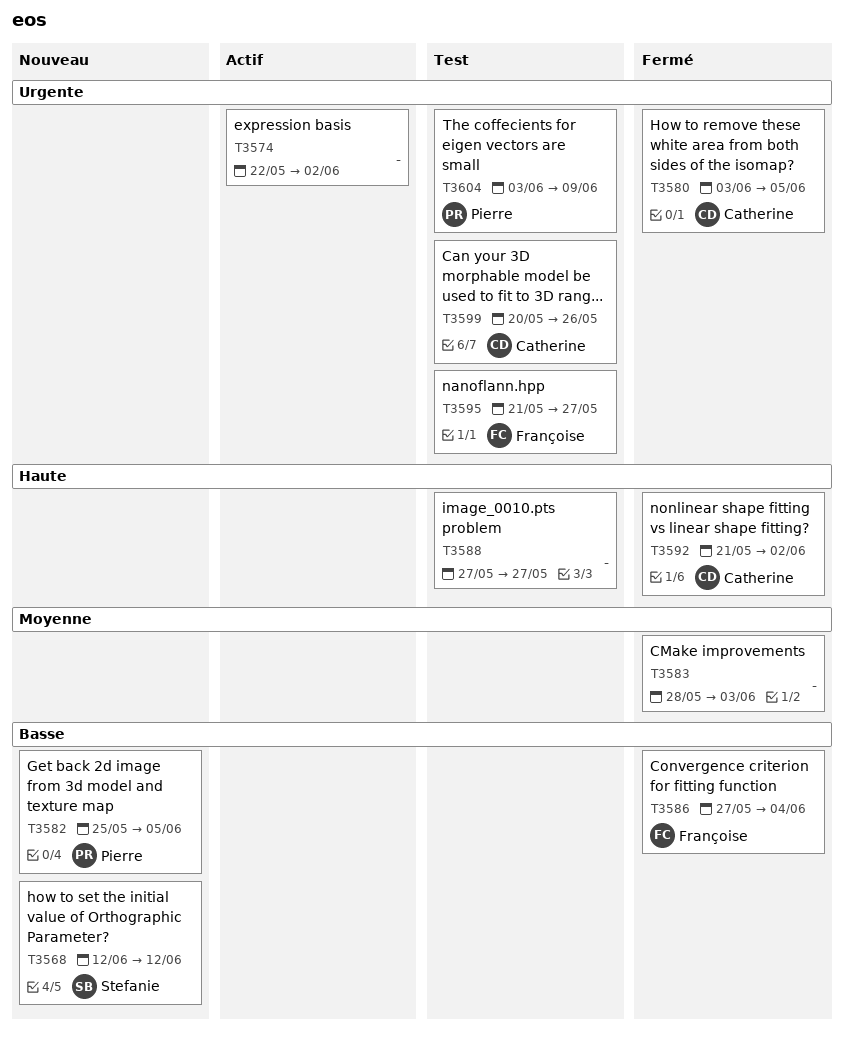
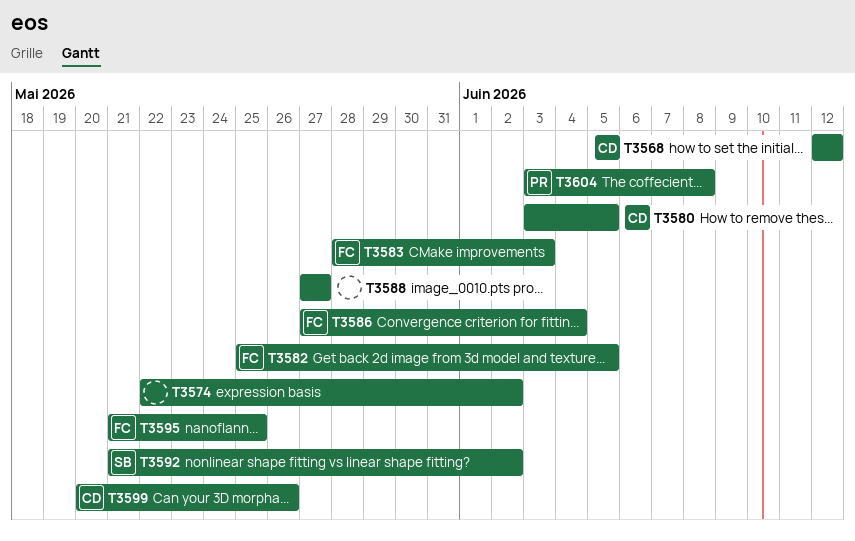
T3568, owner: Stefanie -> Catherine
T3582, owner: Pierre -> Françoise
T3583, owner: none -> Françoise
T3592, owner: Catherine -> Stefanie
T3595, due: May 27 -> May 25
T3604, due: Jun 9 -> Jun 8

